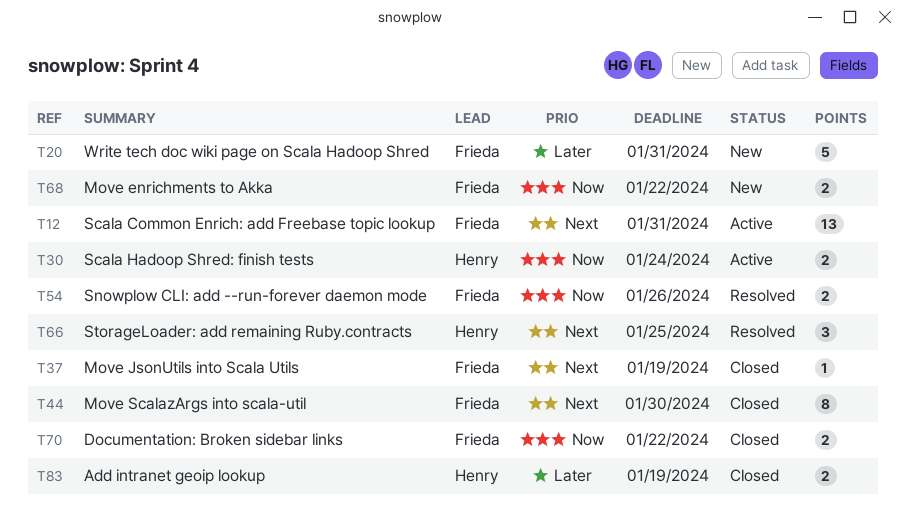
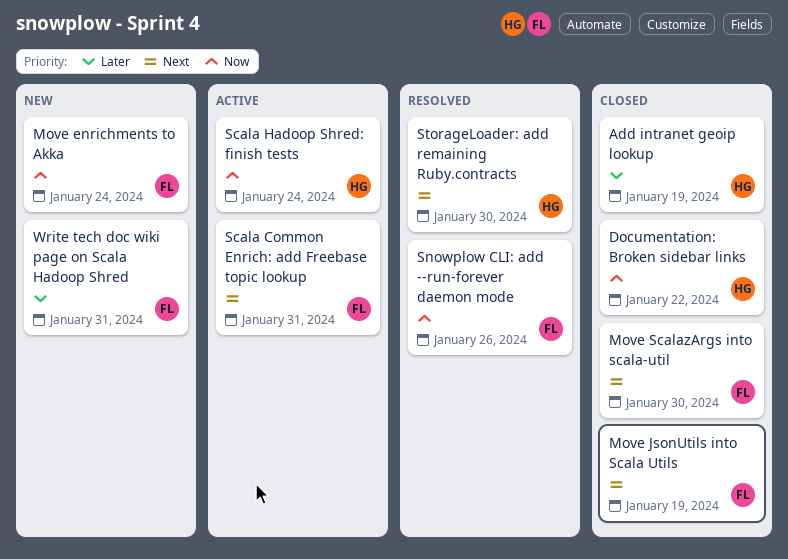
Documentation: Broken sidebar links, owner: Frieda -> Henry
Move enrichments to Akka, due: Jan 22 -> Jan 24
StorageLoader: add remaining Ruby.contracts, due: Jan 25 -> Jan 30

